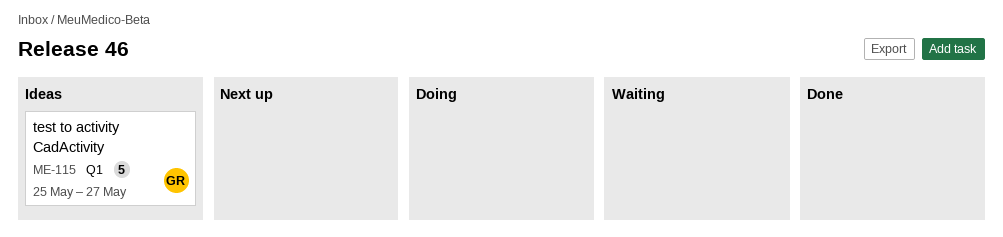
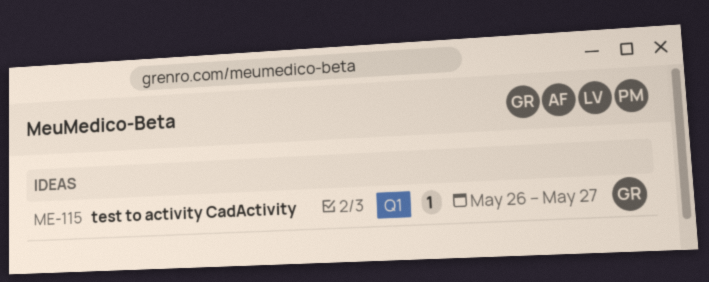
ME-115, estimate: 5 -> 1
ME-115, start: May 25 -> May 26

